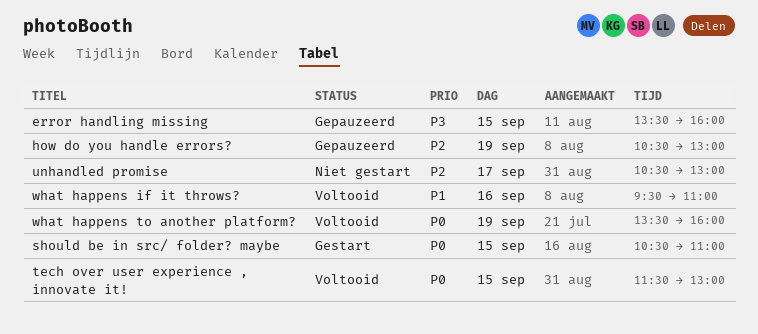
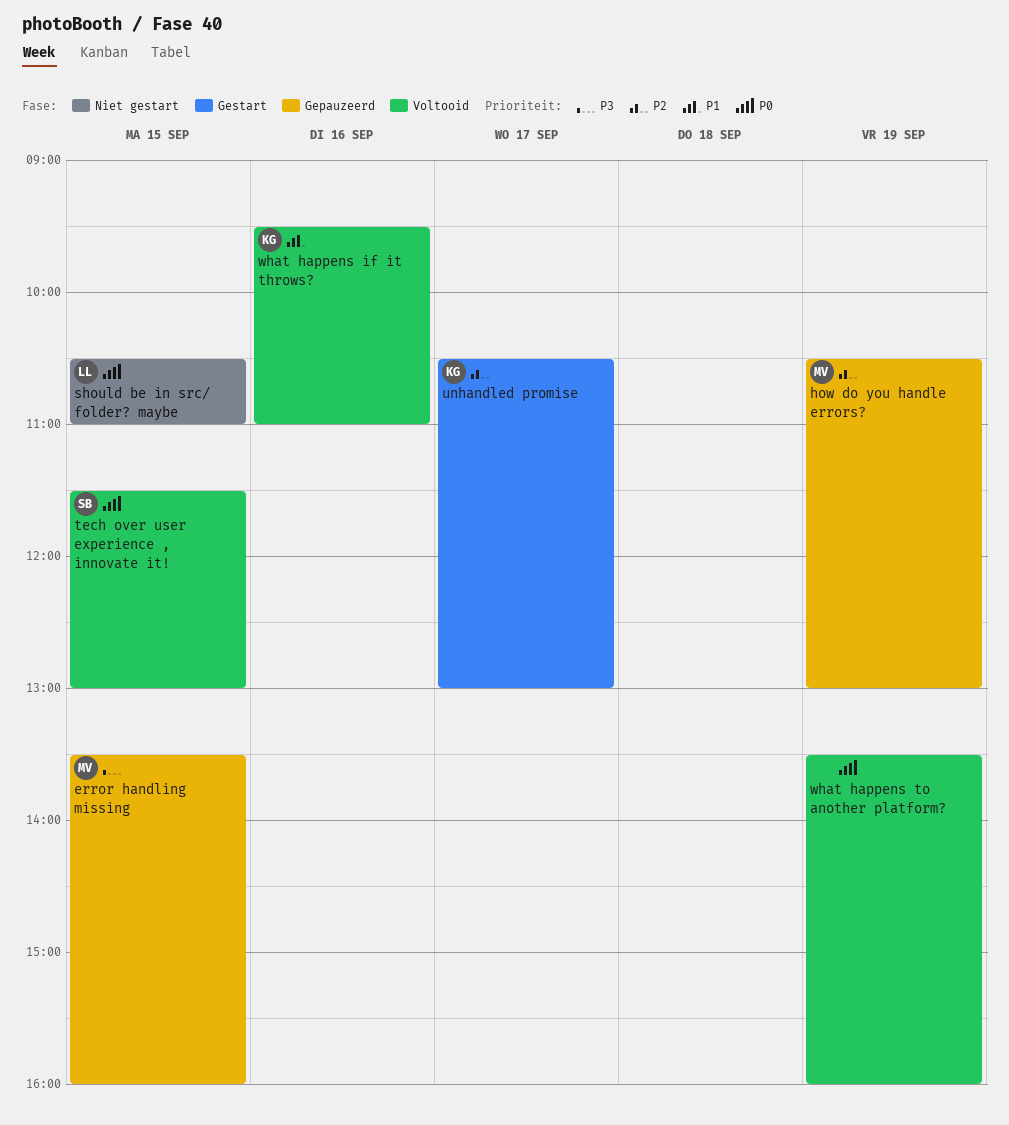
should be in src/ folder? maybe, status: Gestart -> Niet gestart
unhandled promise, status: Niet gestart -> Gestart

